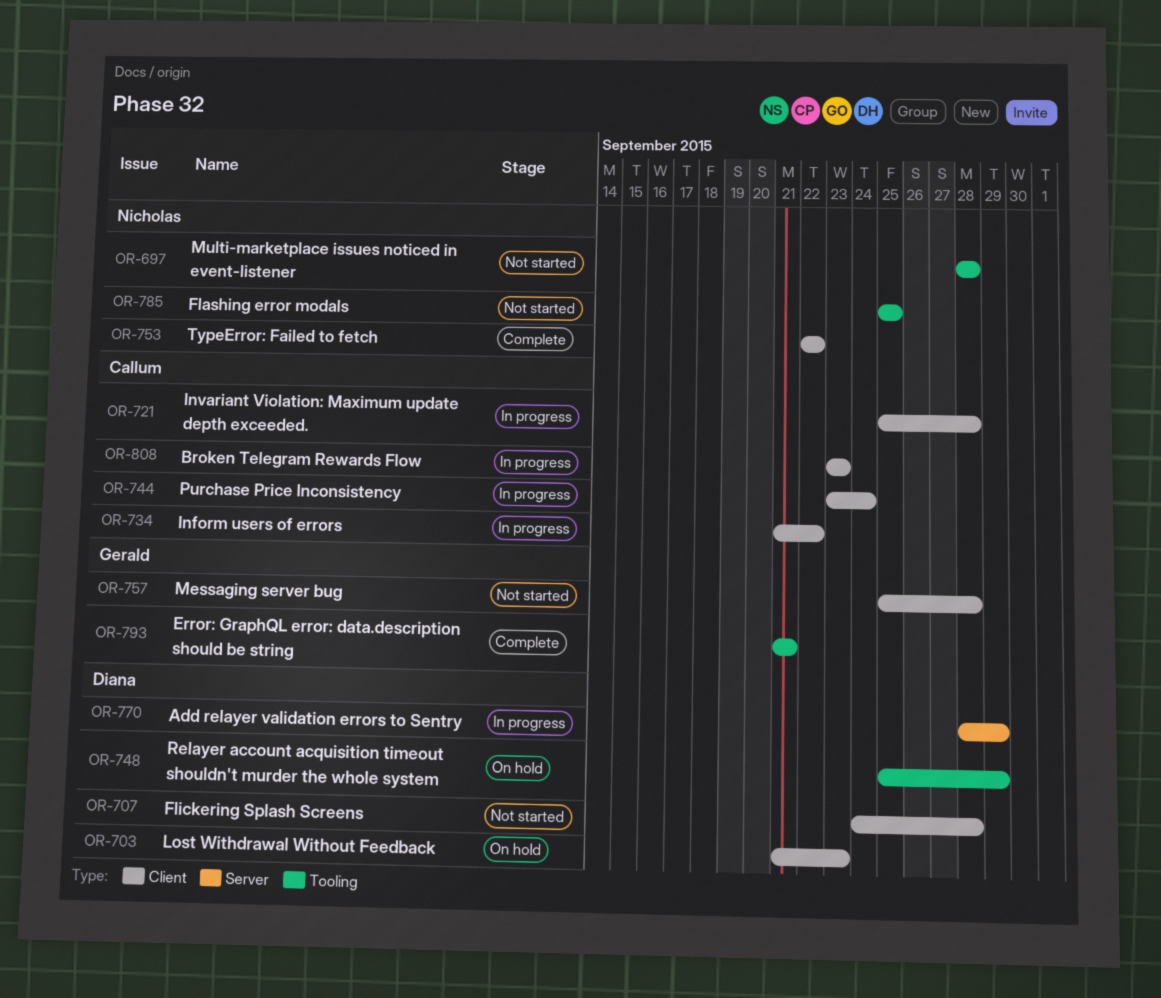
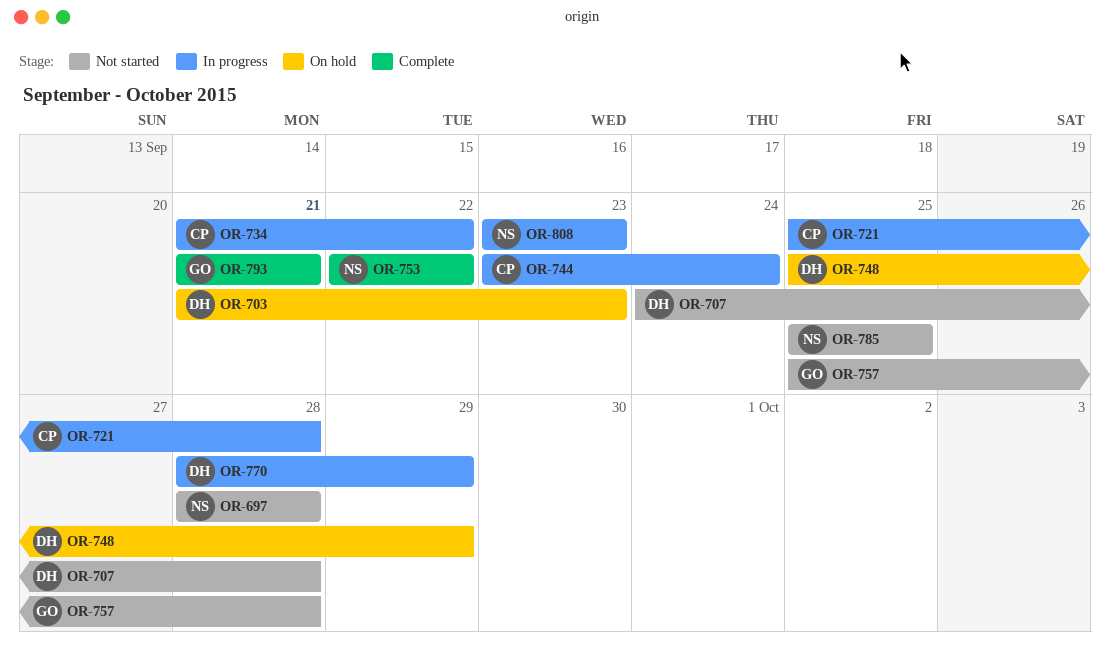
OR-808, owner: Callum -> Nicholas

